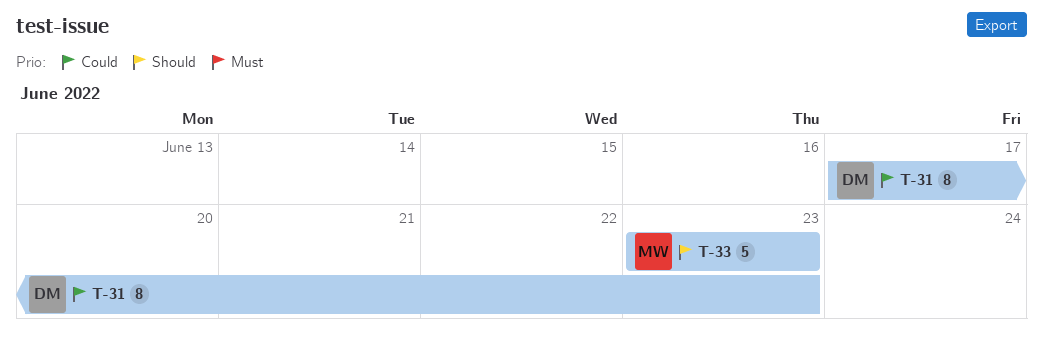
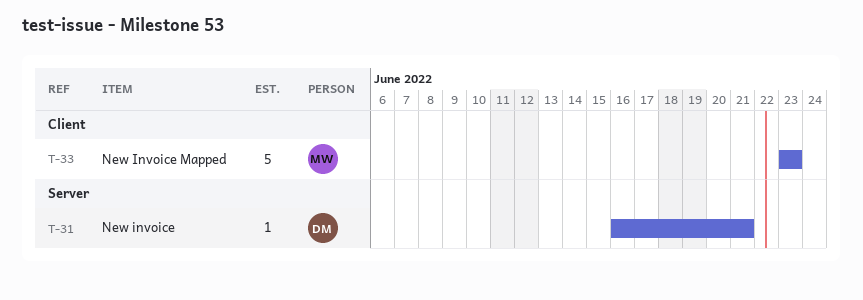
T-31, estimate: 8 -> 1
T-31, start: Jun 17 -> Jun 16
T-31, due: Jun 23 -> Jun 21

